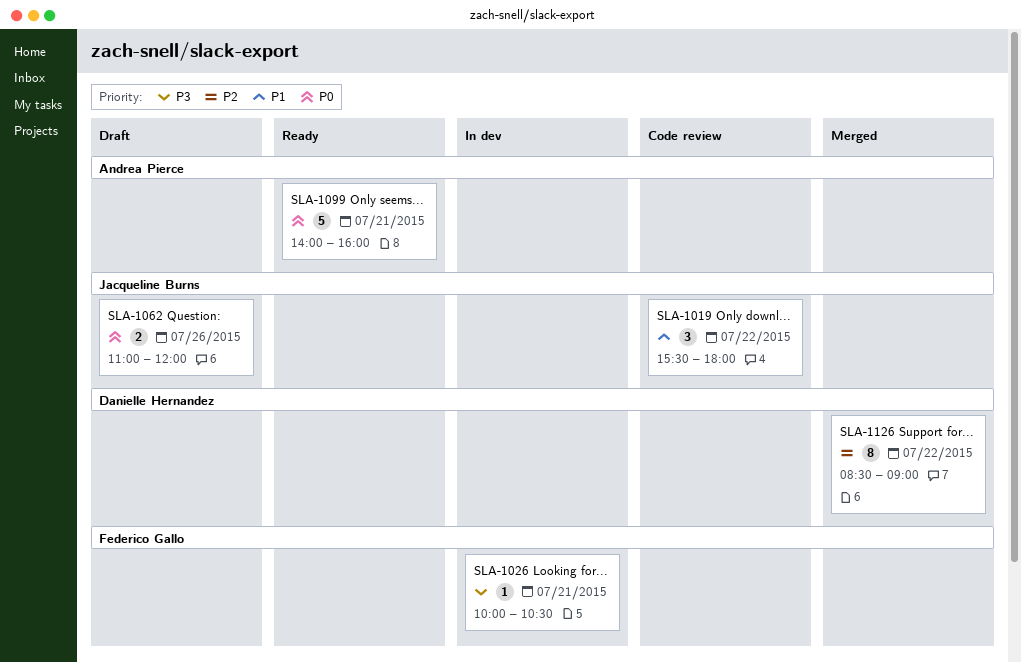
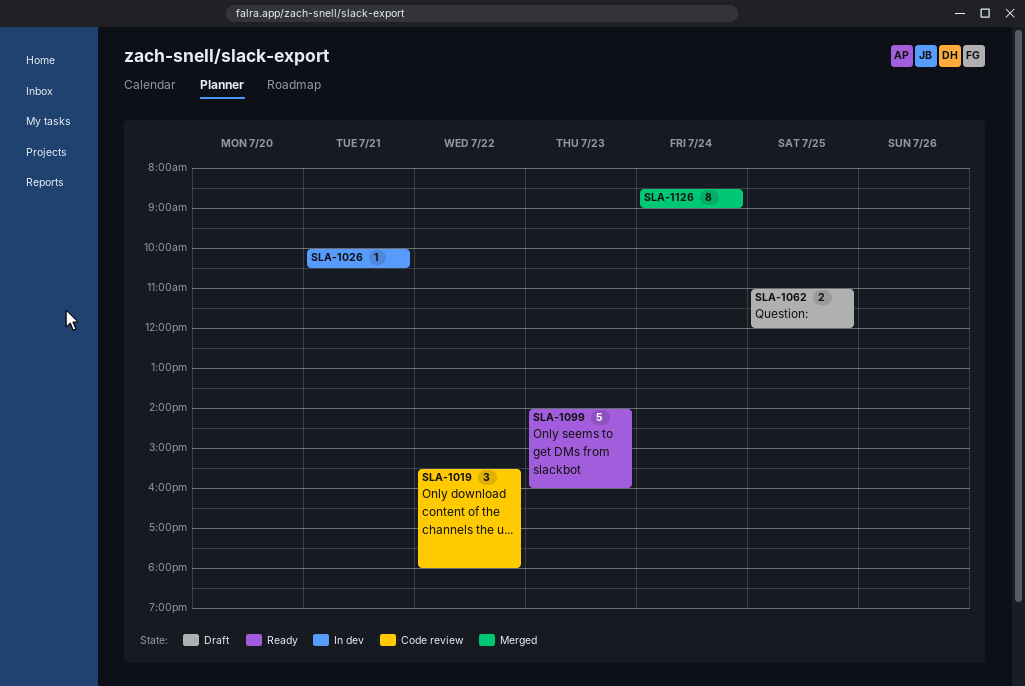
SLA-1062, day: Jul 26 -> Jul 25
SLA-1099, day: Jul 21 -> Jul 23
SLA-1126, day: Jul 22 -> Jul 24

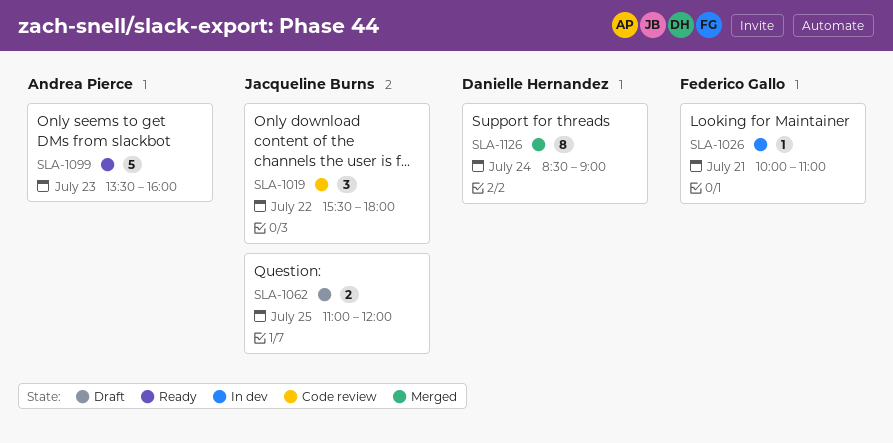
SLA-1026, ends: 10:30 -> 11:00
SLA-1099, begins: 14:00 -> 13:30

